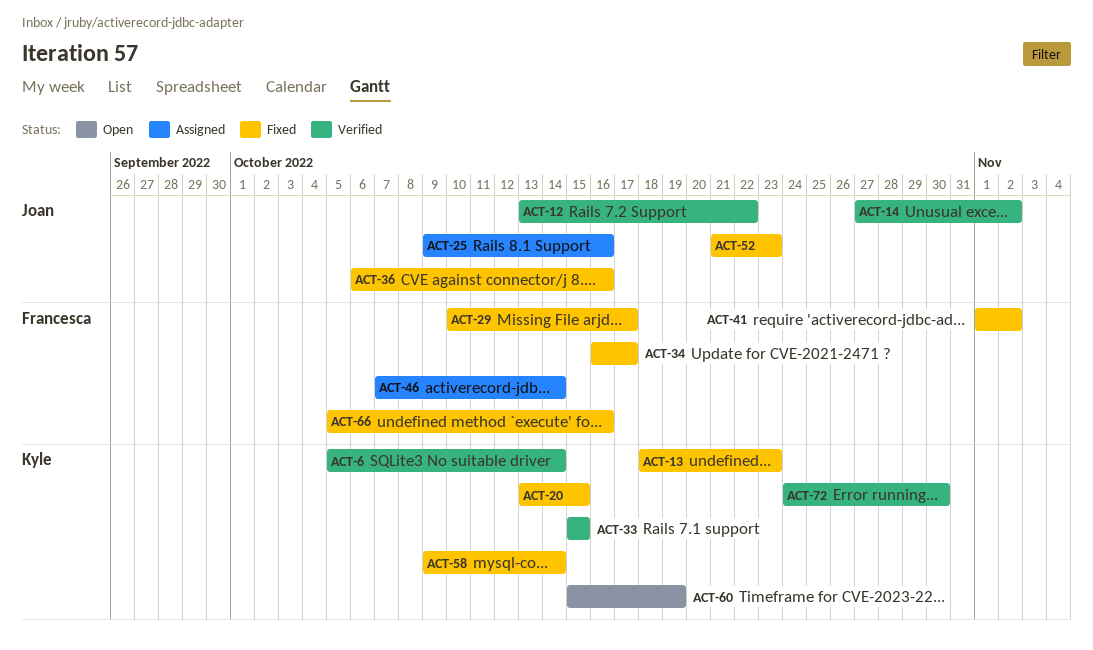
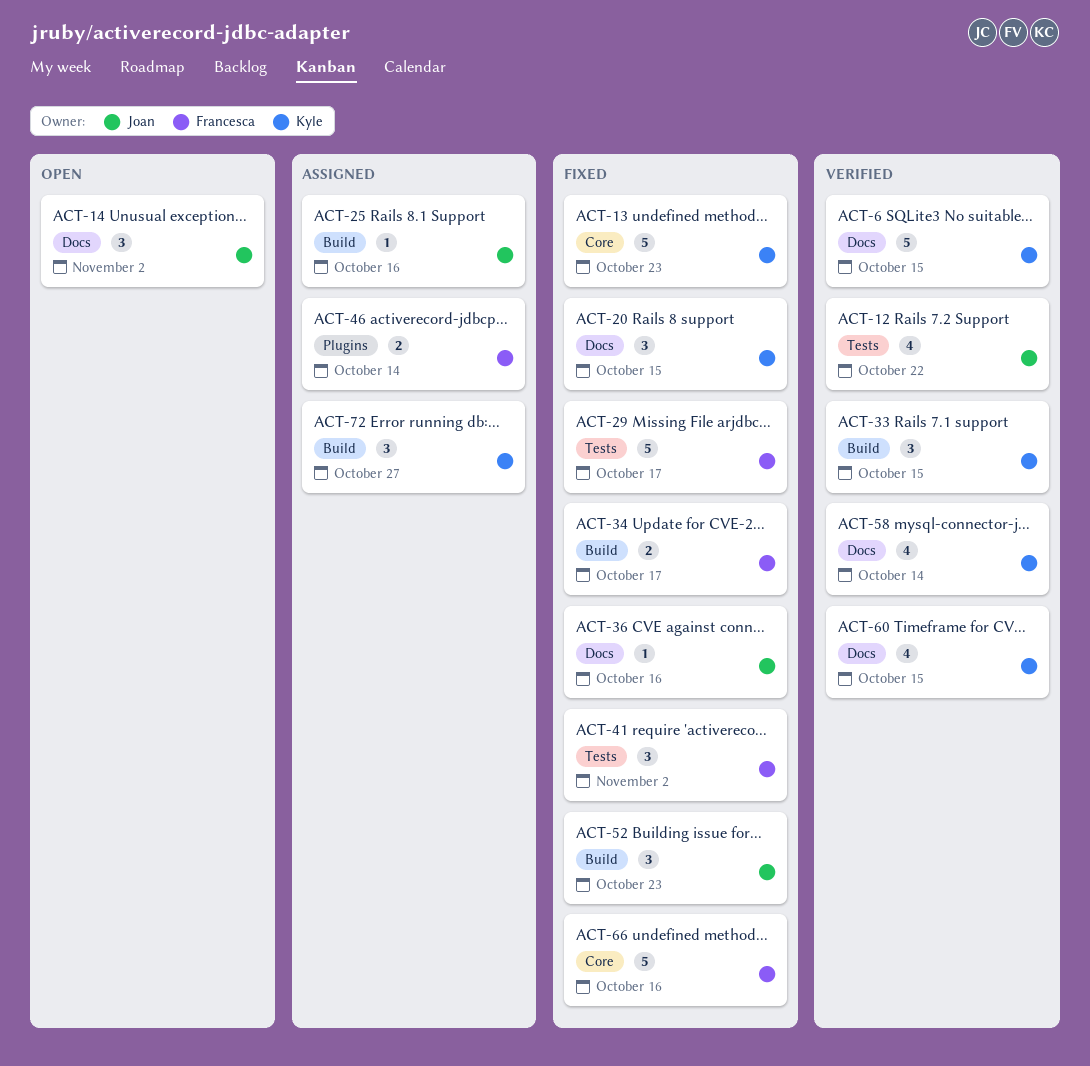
ACT-6, due: Oct 14 -> Oct 15
ACT-14, status: Verified -> Open
ACT-58, status: Fixed -> Verified
ACT-60, status: Open -> Verified
ACT-60, due: Oct 19 -> Oct 15
ACT-72, status: Verified -> Assigned
ACT-72, due: Oct 30 -> Oct 27

